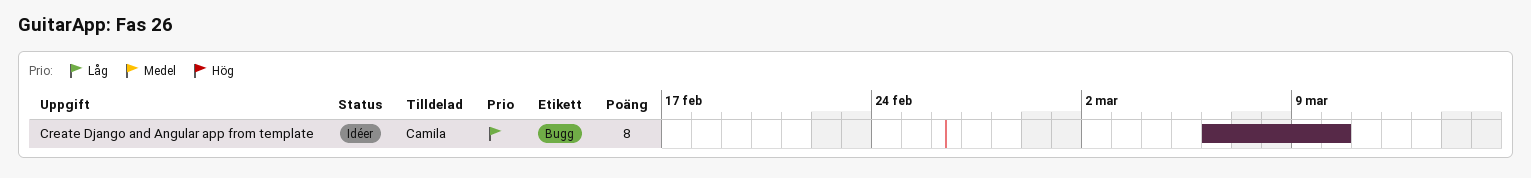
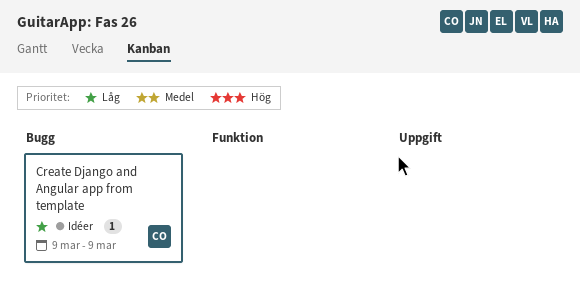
Create Django and Angular app from template, estimate: 8 -> 1
Create Django and Angular app from template, start: Mar 6 -> Mar 9
Create Django and Angular app from template, due: Mar 10 -> Mar 9

